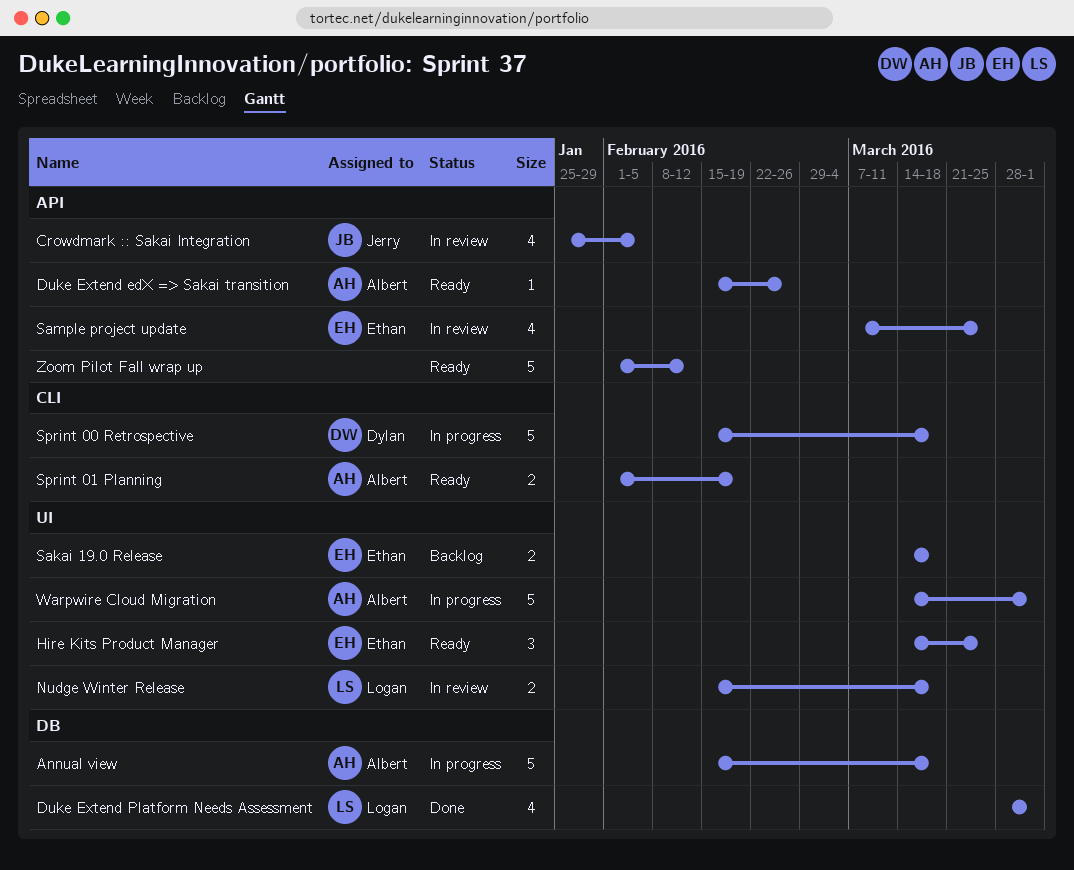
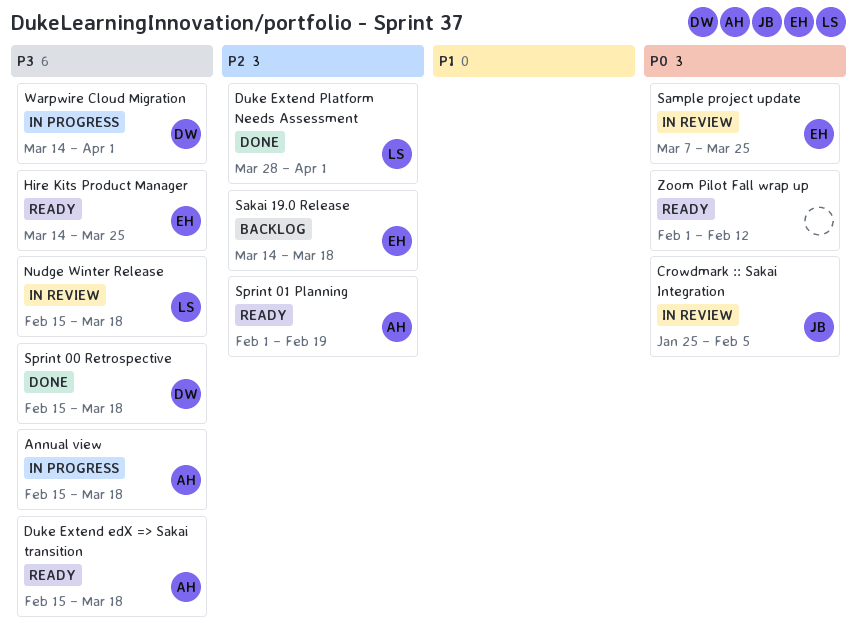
Duke Extend edX => Sakai transition, due: Feb 26 -> Mar 18
Sprint 00 Retrospective, status: In progress -> Done
Warpwire Cloud Migration, owner: Albert -> Dylan

